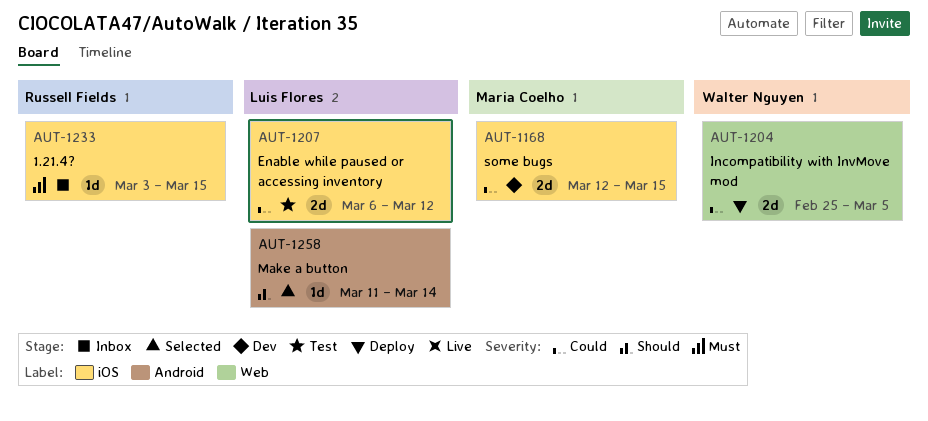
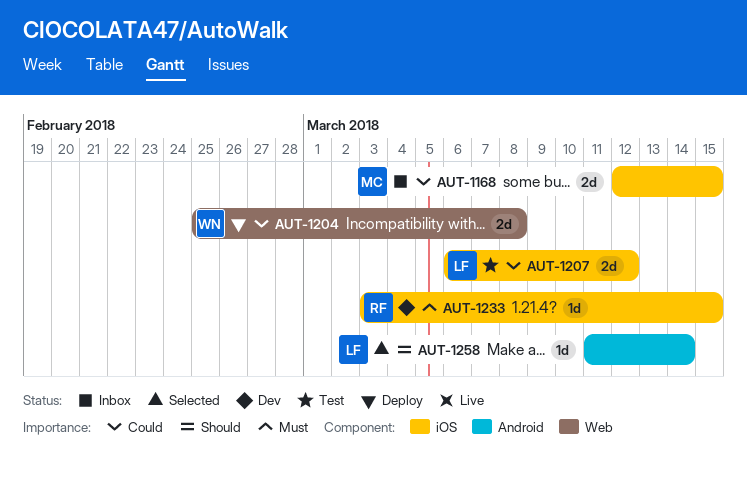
AUT-1168, status: Dev -> Inbox
AUT-1204, due: Mar 5 -> Mar 8
AUT-1233, status: Inbox -> Dev

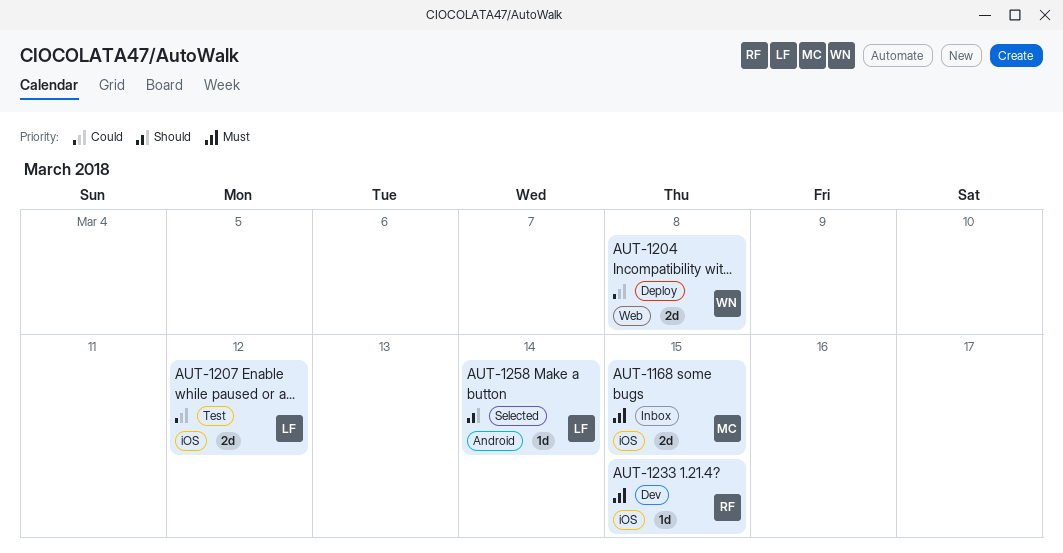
AUT-1168, priority: Could -> Must

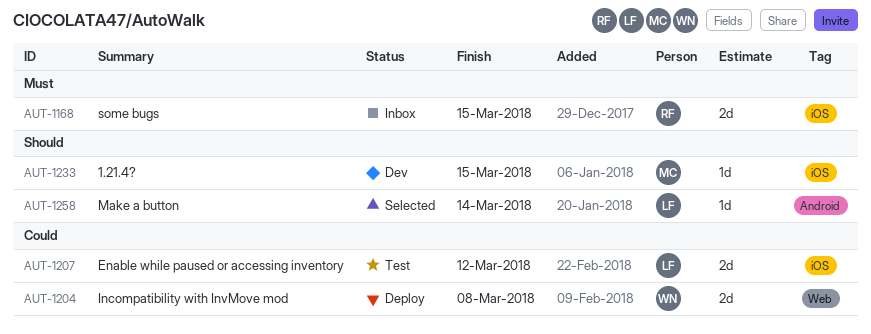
AUT-1168, owner: MC -> RF
AUT-1233, owner: RF -> MC
AUT-1233, priority: Must -> Should

